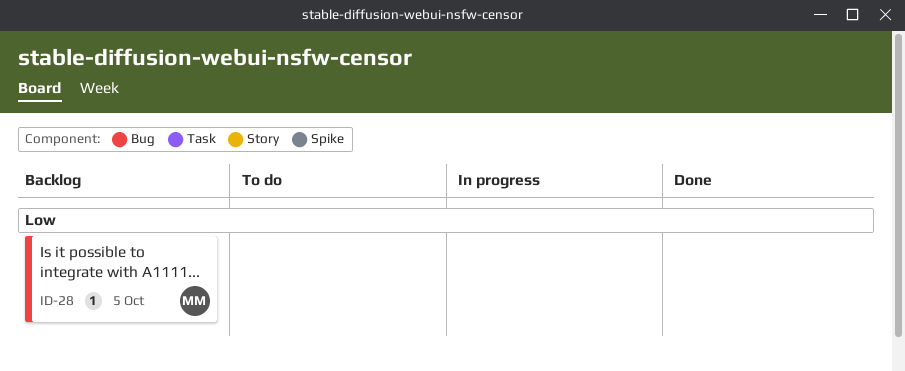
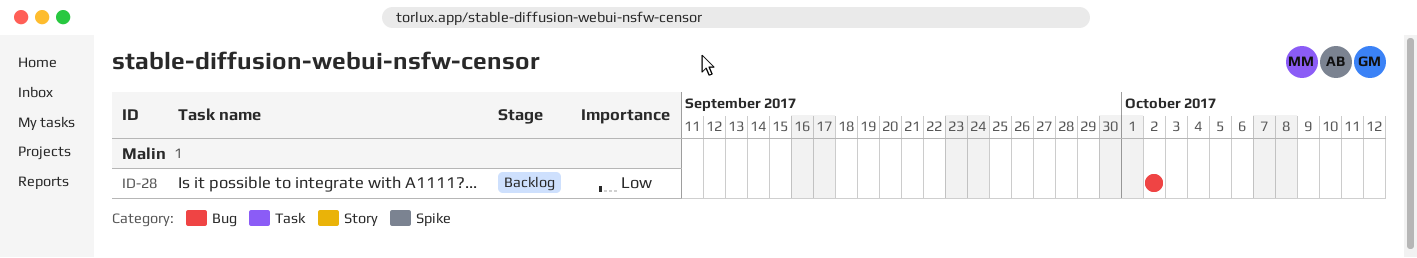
ID-28, due: Oct 5 -> Oct 2

